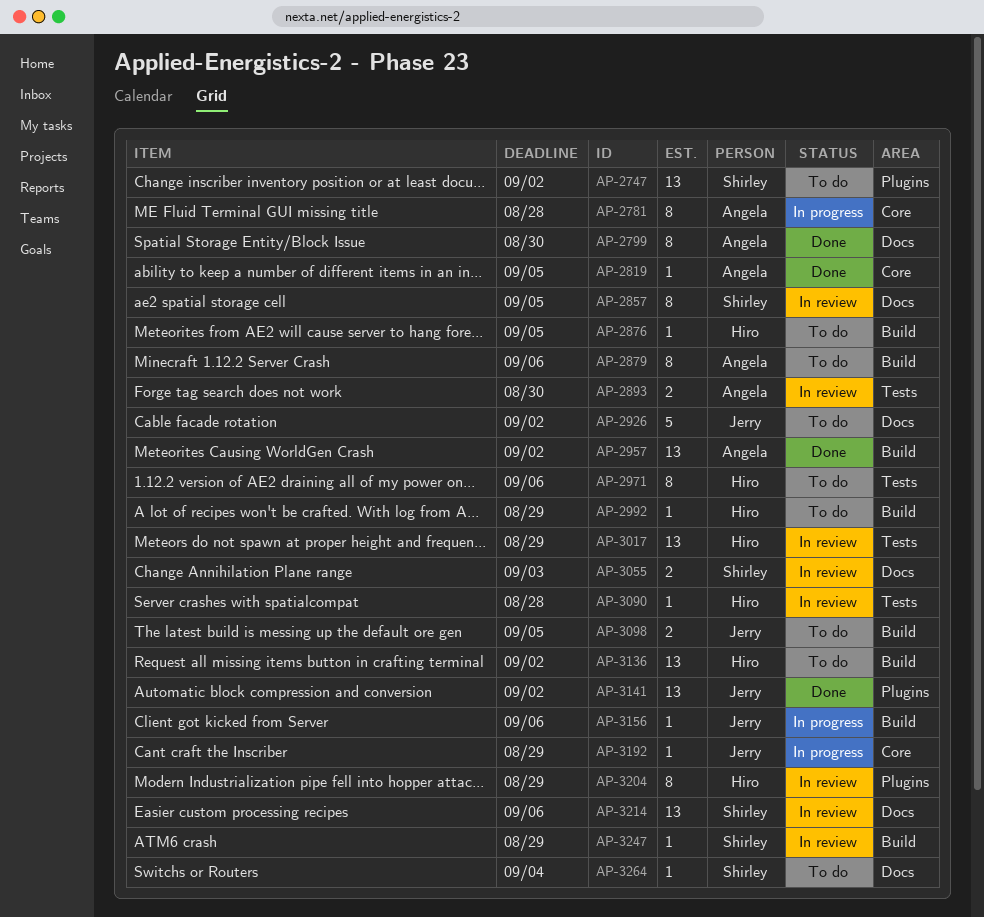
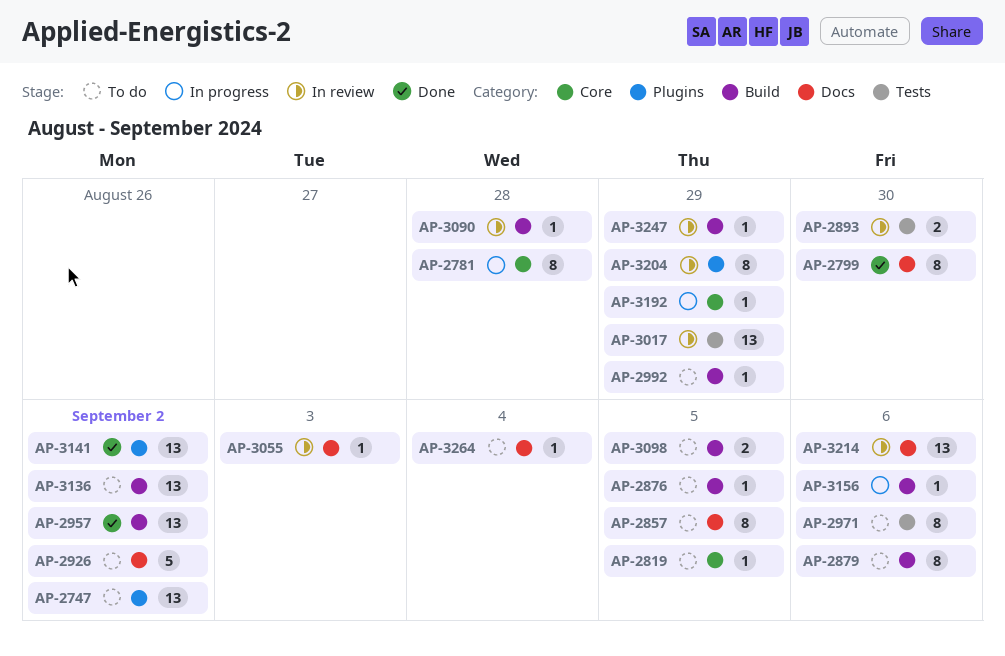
AP-2819, status: Done -> To do
AP-2857, status: In review -> To do
AP-3055, estimate: 2 -> 1
AP-3090, label: Tests -> Build

